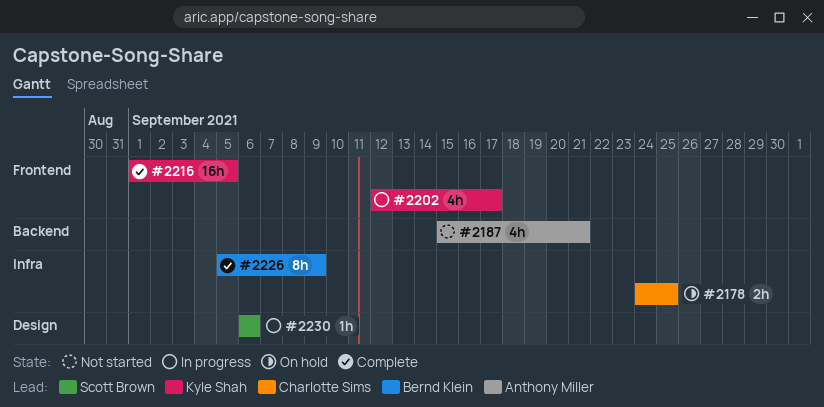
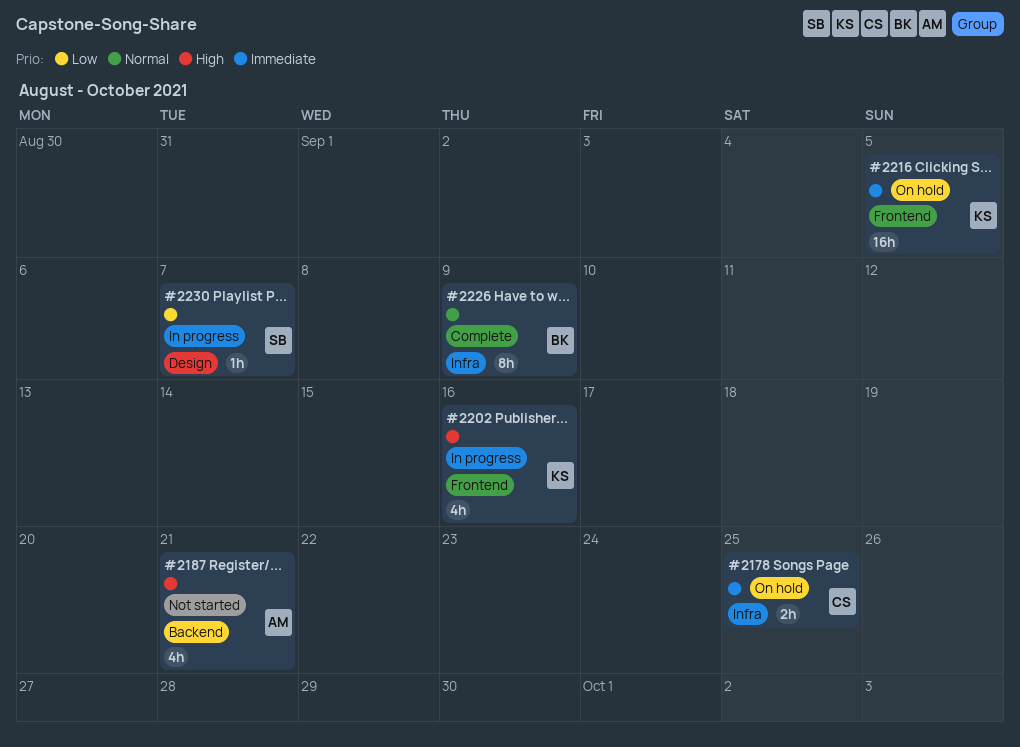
#2202, due: Sep 17 -> Sep 16
#2216, status: Complete -> On hold
#2230, due: Sep 6 -> Sep 7

